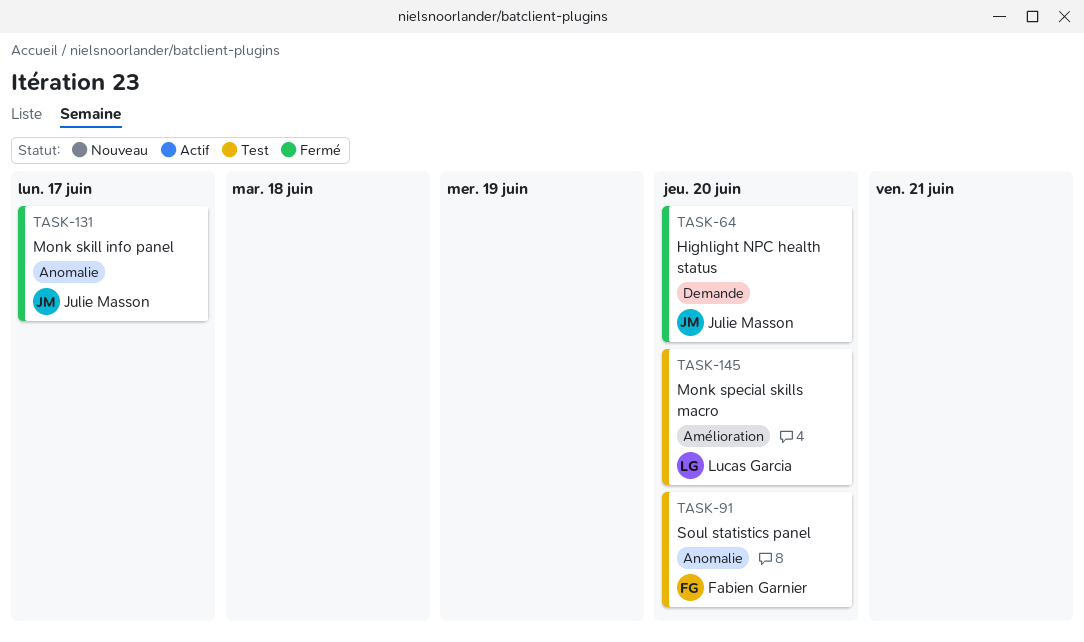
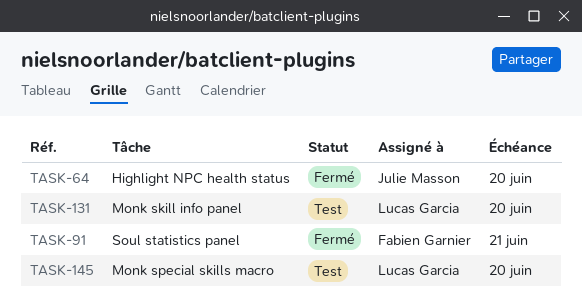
TASK-91, status: Test -> Fermé
TASK-91, due: Jun 20 -> Jun 21
TASK-131, status: Fermé -> Test
TASK-131, owner: Julie Masson -> Lucas Garcia
TASK-131, due: Jun 17 -> Jun 20

